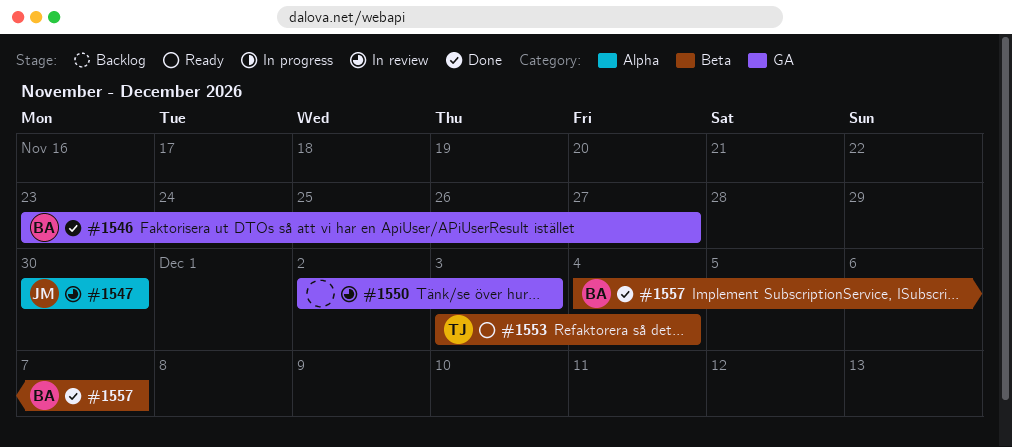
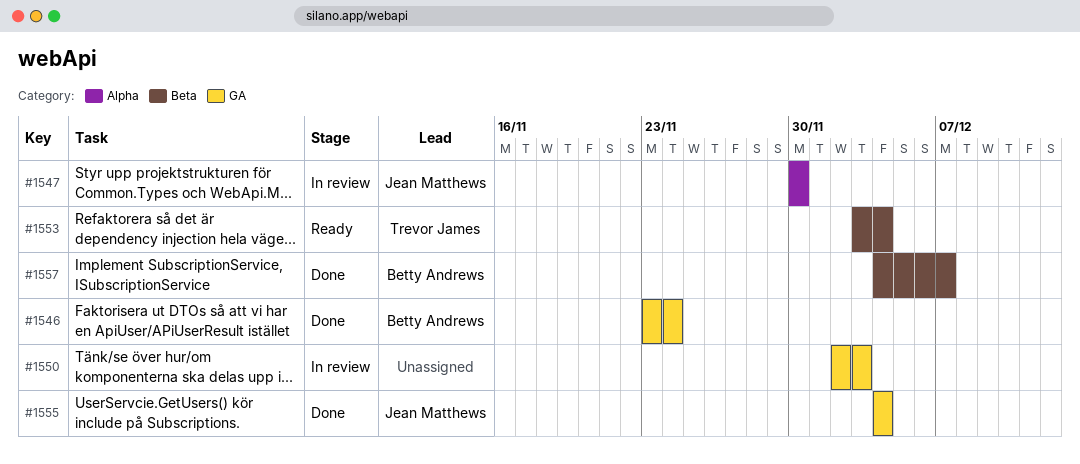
#1546, due: Nov 27 -> Nov 24
#1555: none -> present

